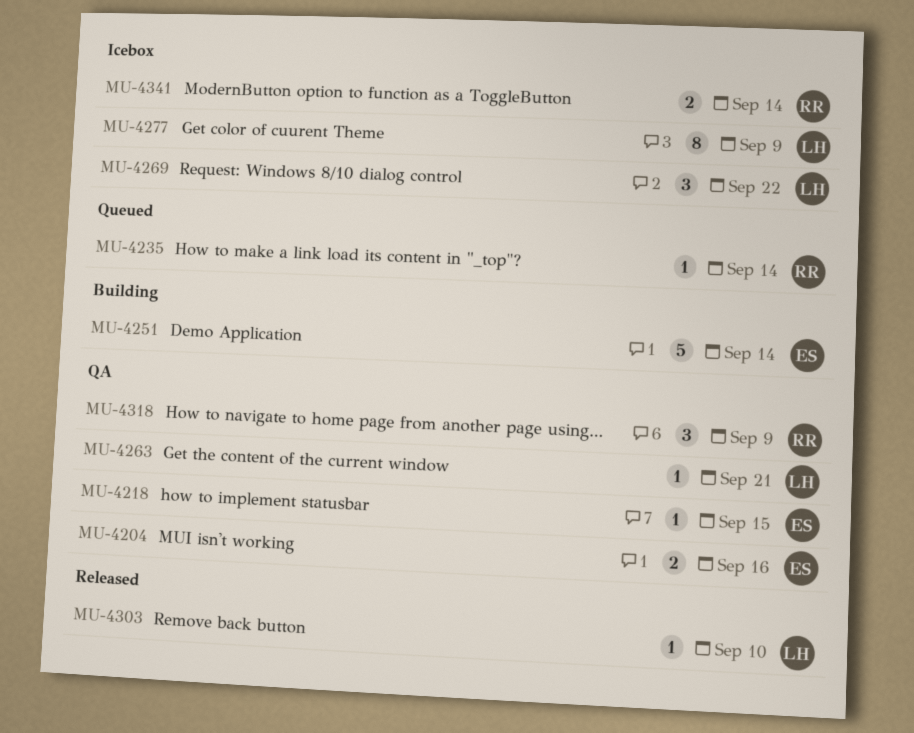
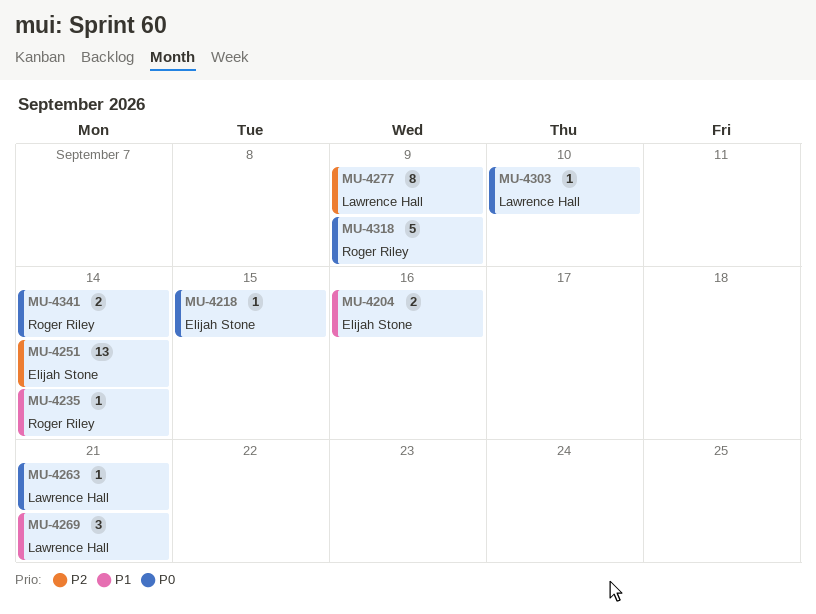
MU-4251, estimate: 5 -> 13
MU-4269, due: Sep 22 -> Sep 21
MU-4318, estimate: 3 -> 5

